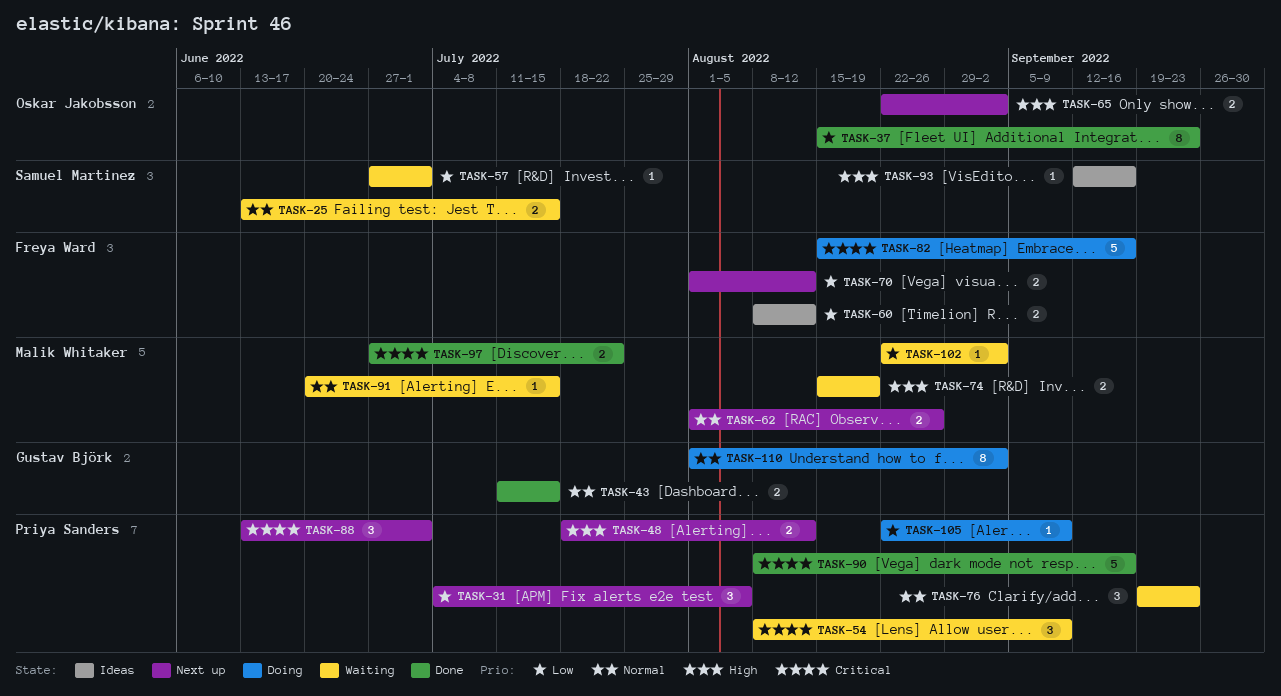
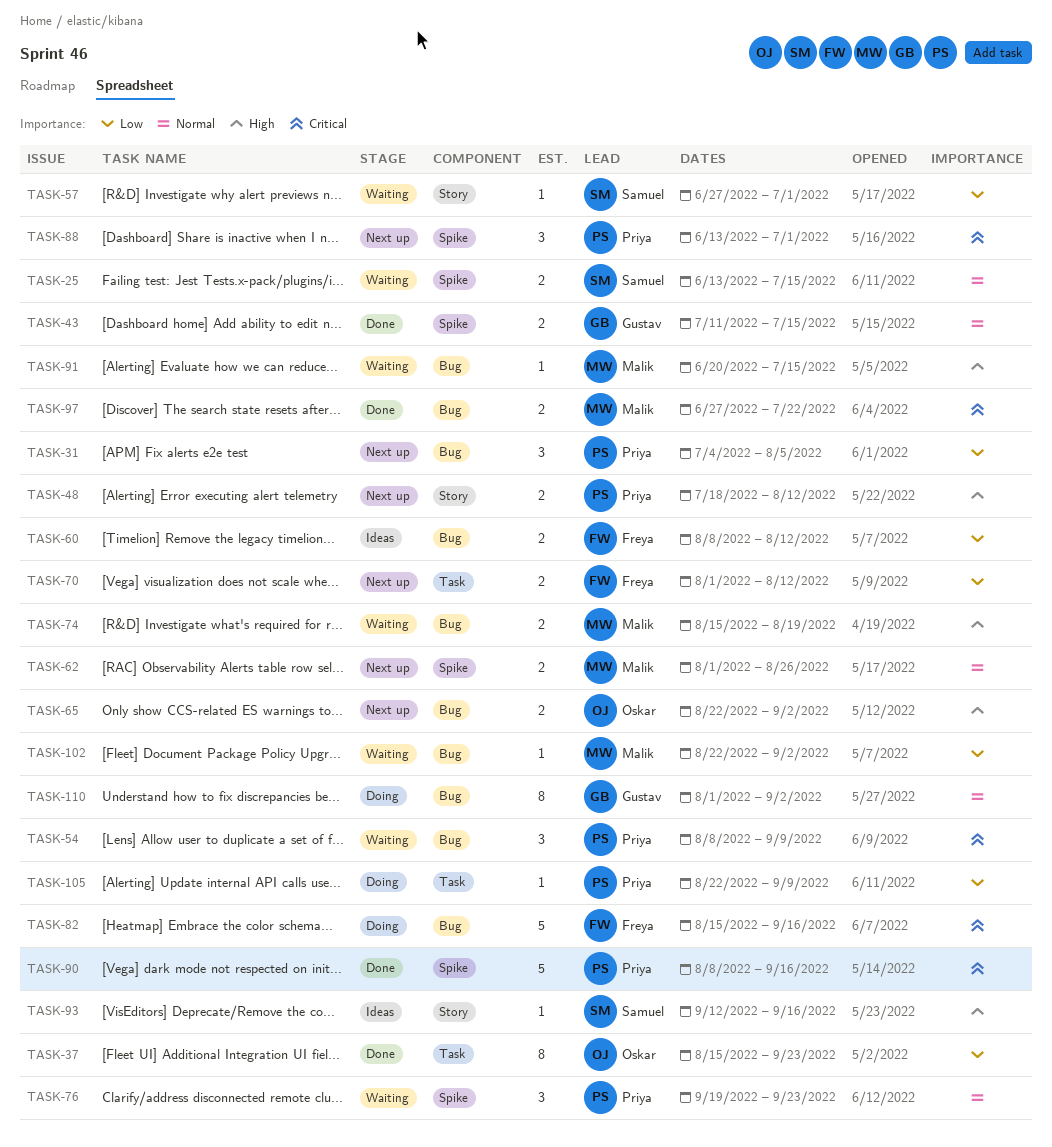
TASK-91, priority: Normal -> High

